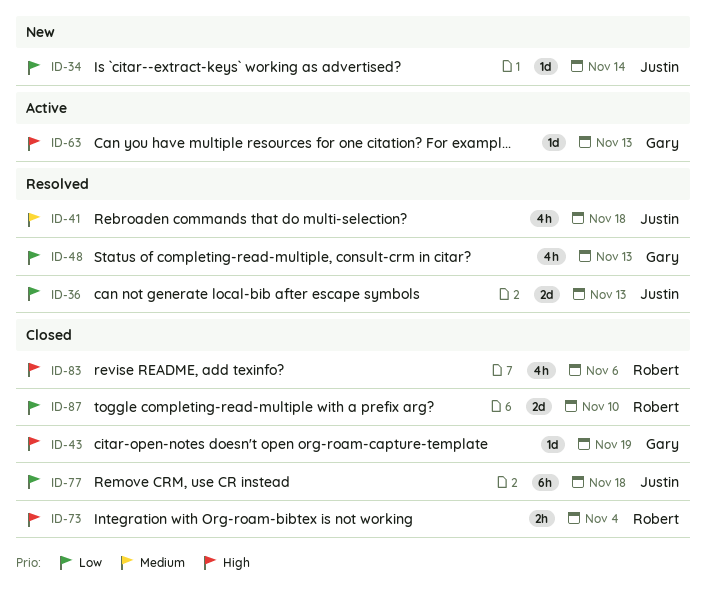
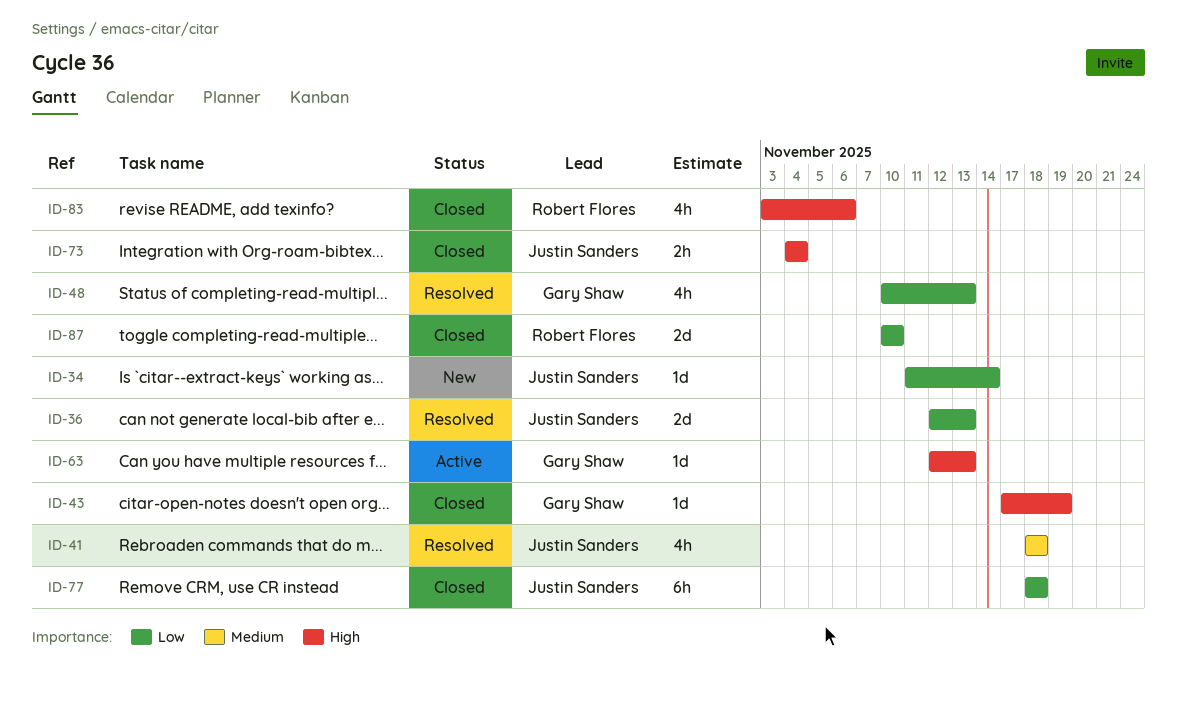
ID-73, owner: Robert Flores -> Justin Sanders

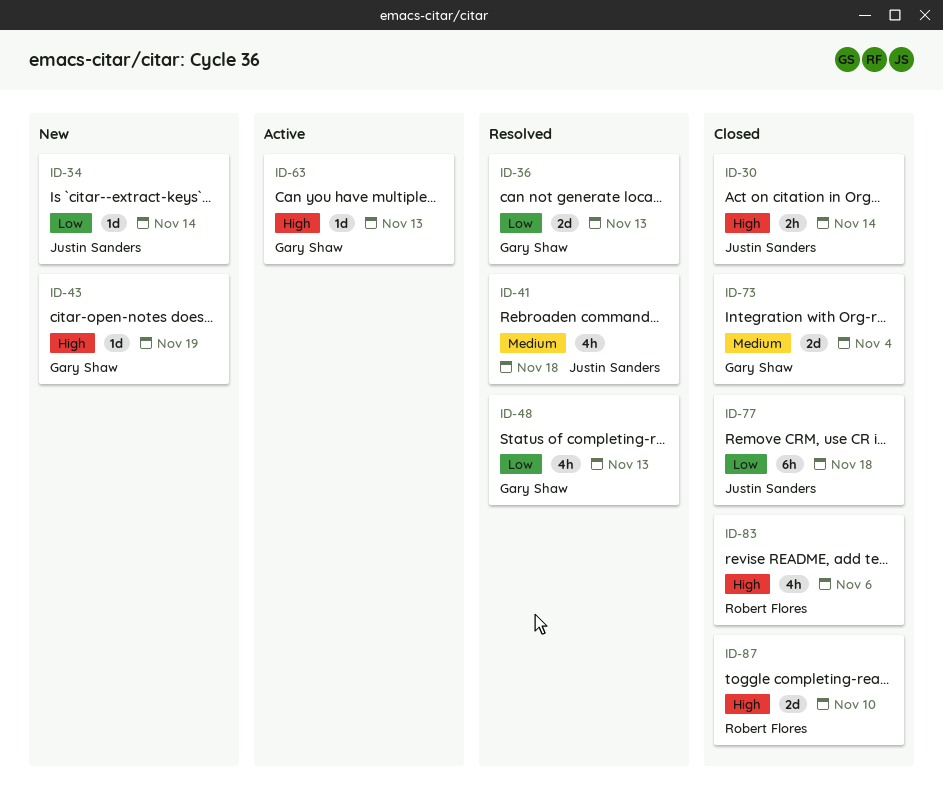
ID-30: none -> present
ID-36, owner: Justin Sanders -> Gary Shaw
ID-43, status: Closed -> New
ID-73, owner: Justin Sanders -> Gary Shaw
ID-73, priority: High -> Medium
ID-73, estimate: 2h -> 2d
ID-87, priority: Low -> High

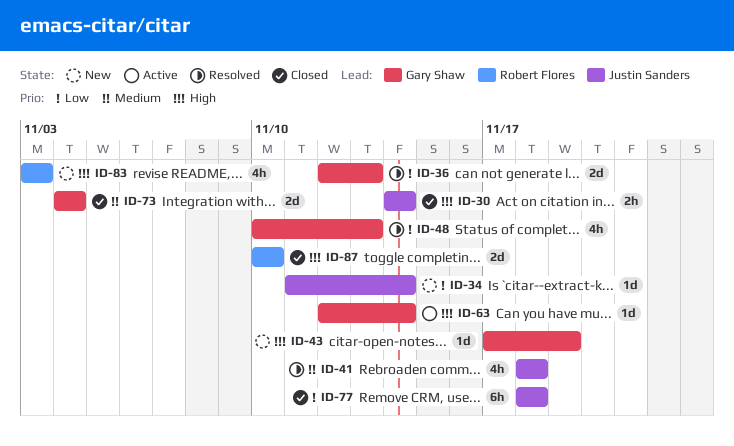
ID-63, due: Nov 13 -> Nov 14
ID-83, status: Closed -> New
ID-83, due: Nov 6 -> Nov 3

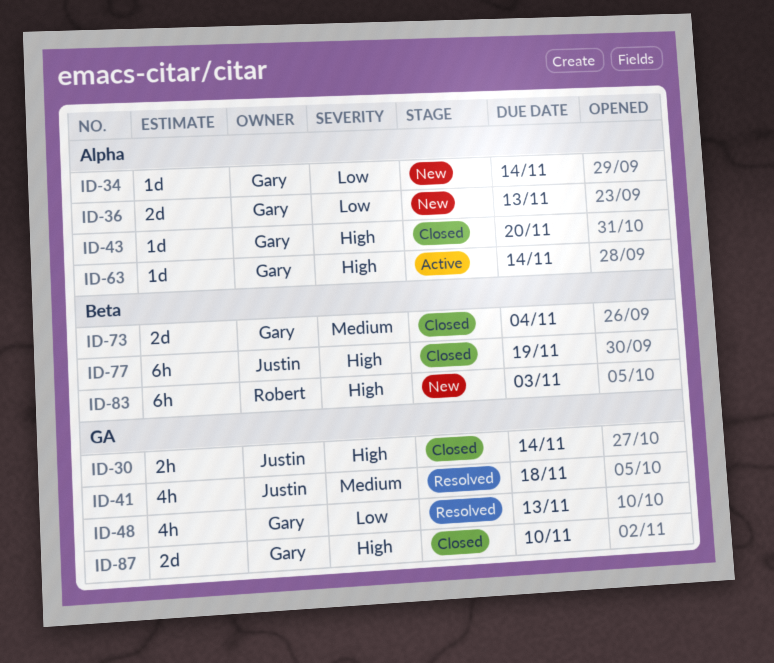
ID-34, owner: Justin Sanders -> Gary Shaw
ID-36, status: Resolved -> New
ID-43, status: New -> Closed
ID-43, due: Nov 19 -> Nov 20
ID-77, priority: Low -> High
ID-77, due: Nov 18 -> Nov 19
ID-83, estimate: 4h -> 6h
ID-87, owner: Robert Flores -> Gary Shaw

